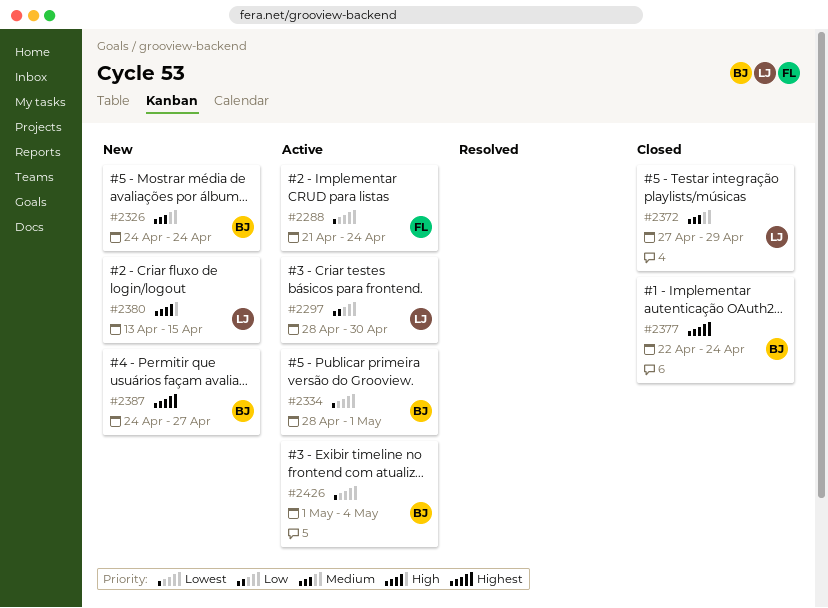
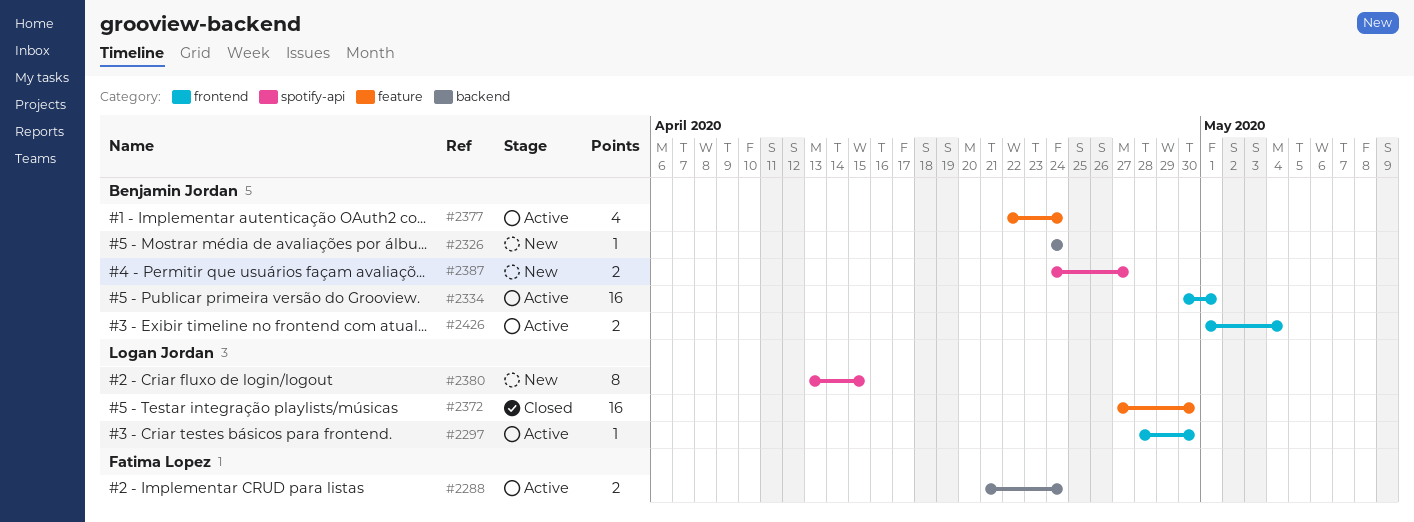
#2334, start: Apr 28 -> Apr 30
#2372, due: Apr 29 -> Apr 30
#2377, status: Closed -> Active

